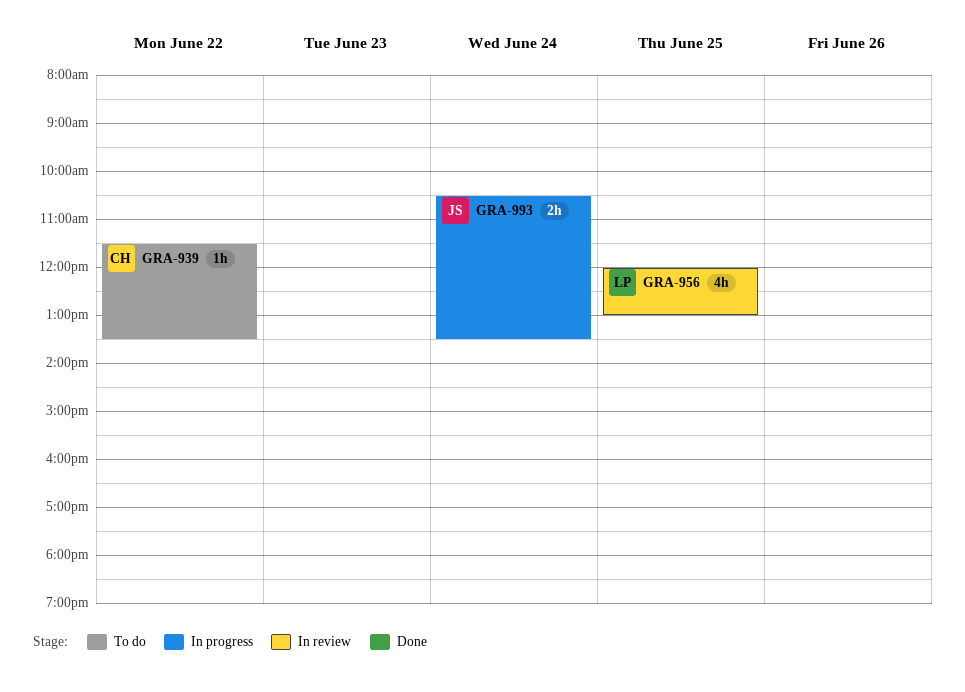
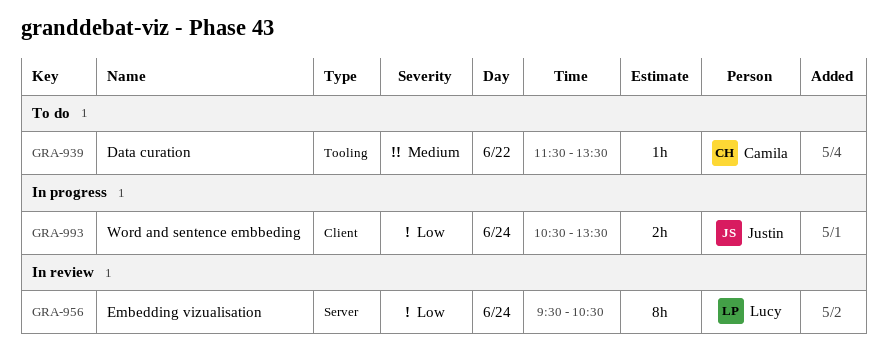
GRA-956, estimate: 4h -> 8h
GRA-956, day: Jun 25 -> Jun 24
GRA-956, begins: 12:00 -> 09:30
GRA-956, ends: 13:00 -> 10:30

